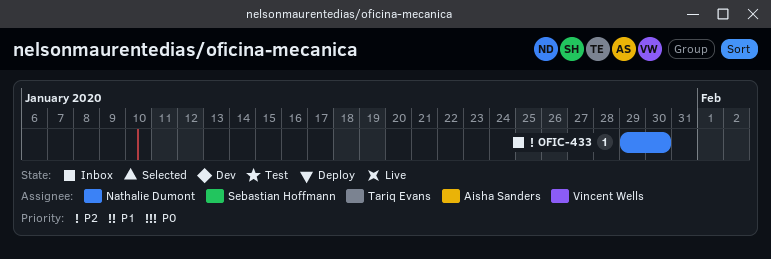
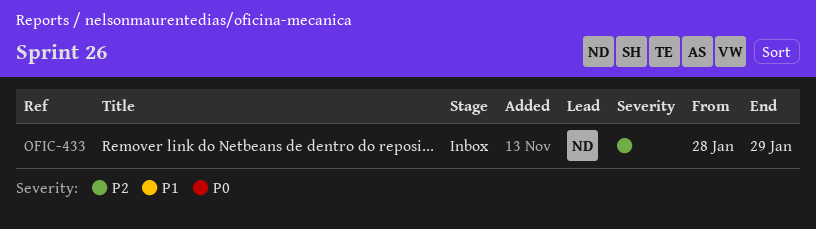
OFIC-433, start: Jan 29 -> Jan 28
OFIC-433, due: Jan 30 -> Jan 29

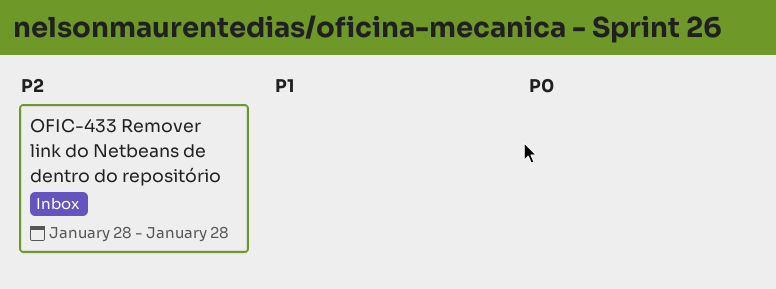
OFIC-433, due: Jan 29 -> Jan 28

